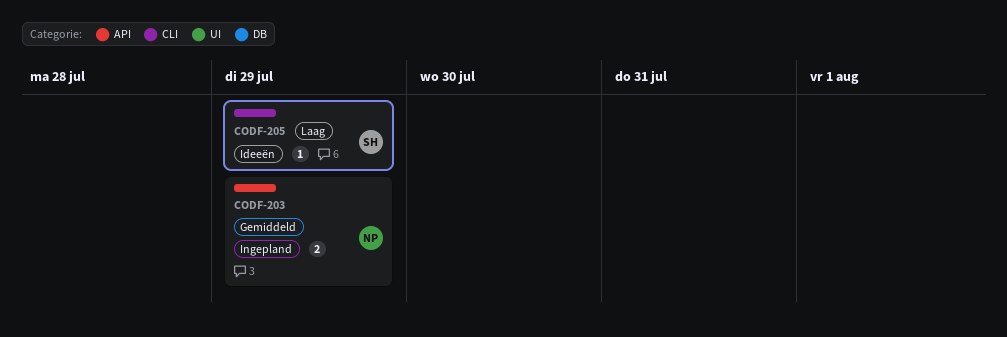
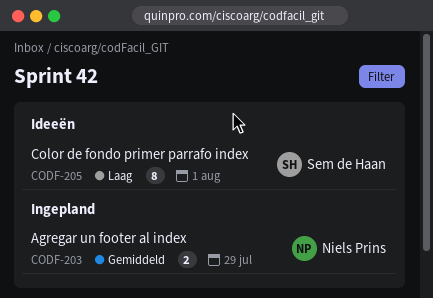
CODF-205, estimate: 1 -> 8
CODF-205, due: Jul 29 -> Aug 1

